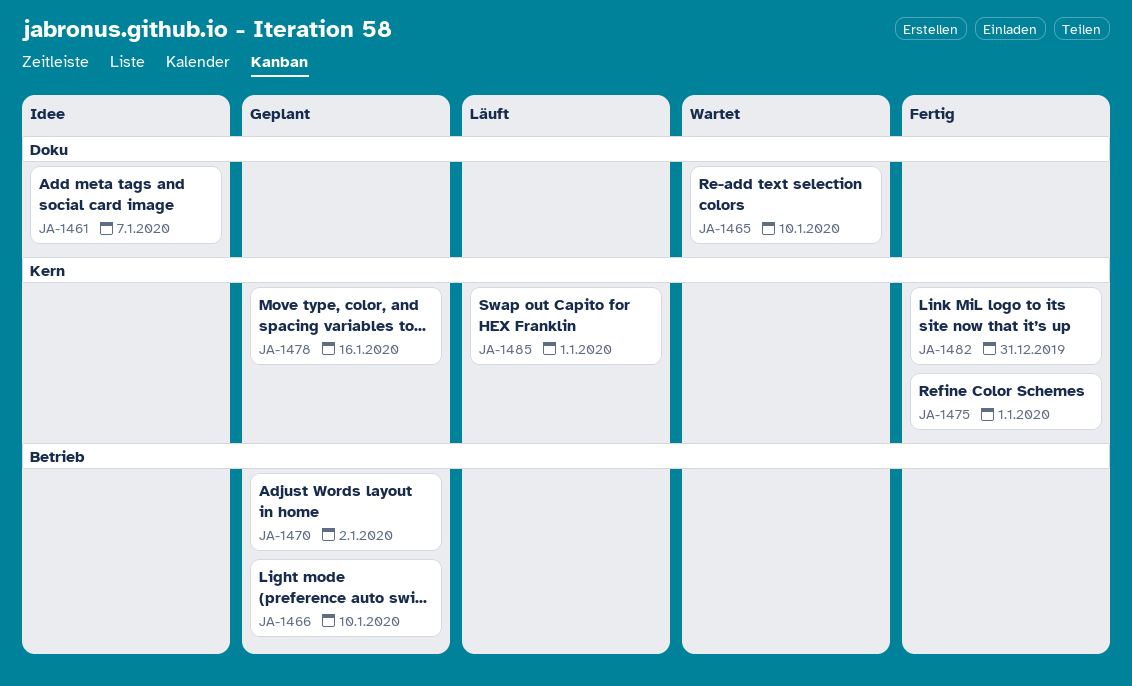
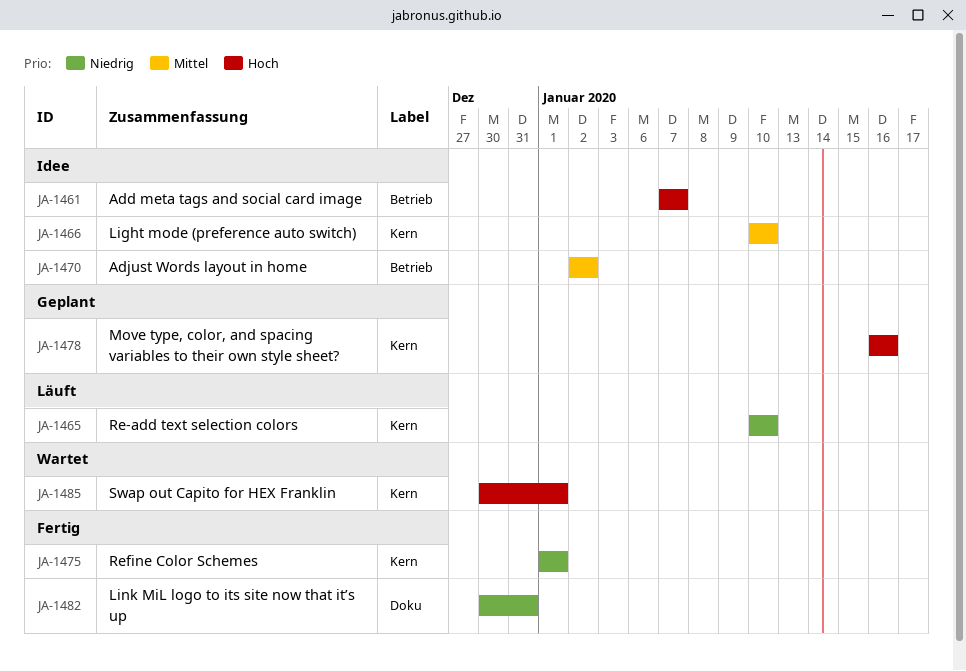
JA-1461, label: Doku -> Betrieb
JA-1465, status: Wartet -> Läuft
JA-1465, label: Doku -> Kern
JA-1466, status: Geplant -> Idee
JA-1466, label: Betrieb -> Kern
JA-1470, status: Geplant -> Idee
JA-1482, label: Kern -> Doku
JA-1485, status: Läuft -> Wartet

